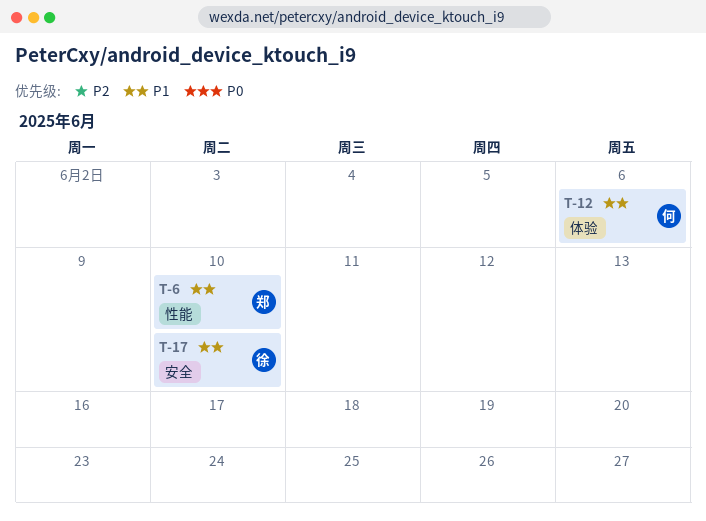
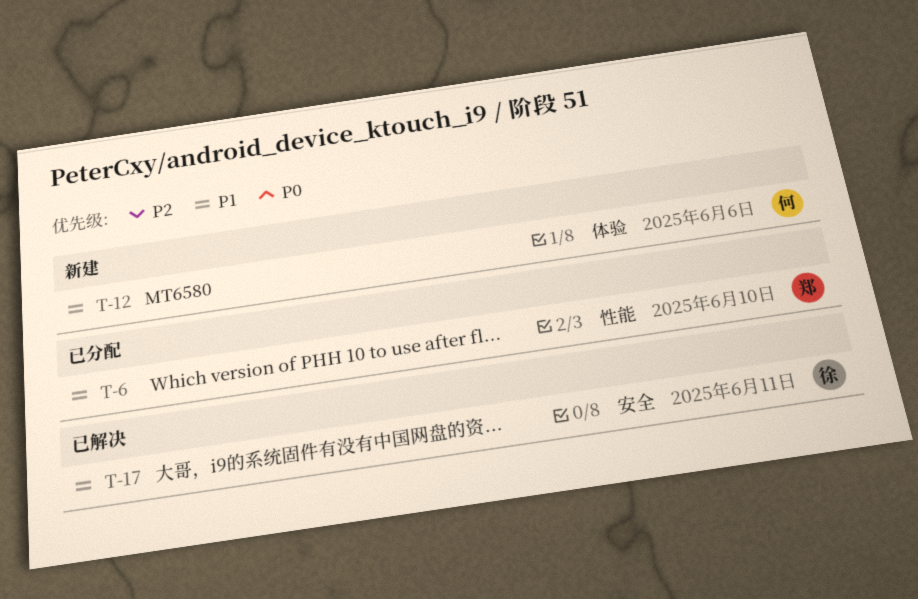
T-17, due: Jun 10 -> Jun 11

